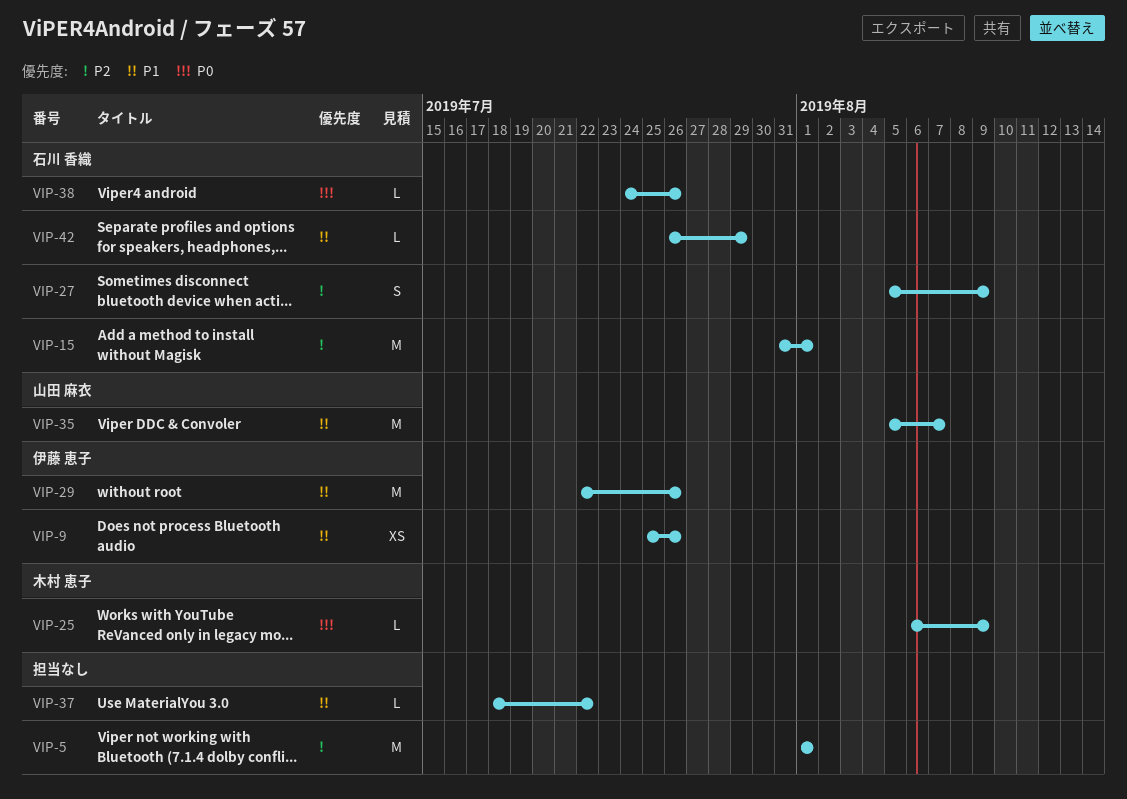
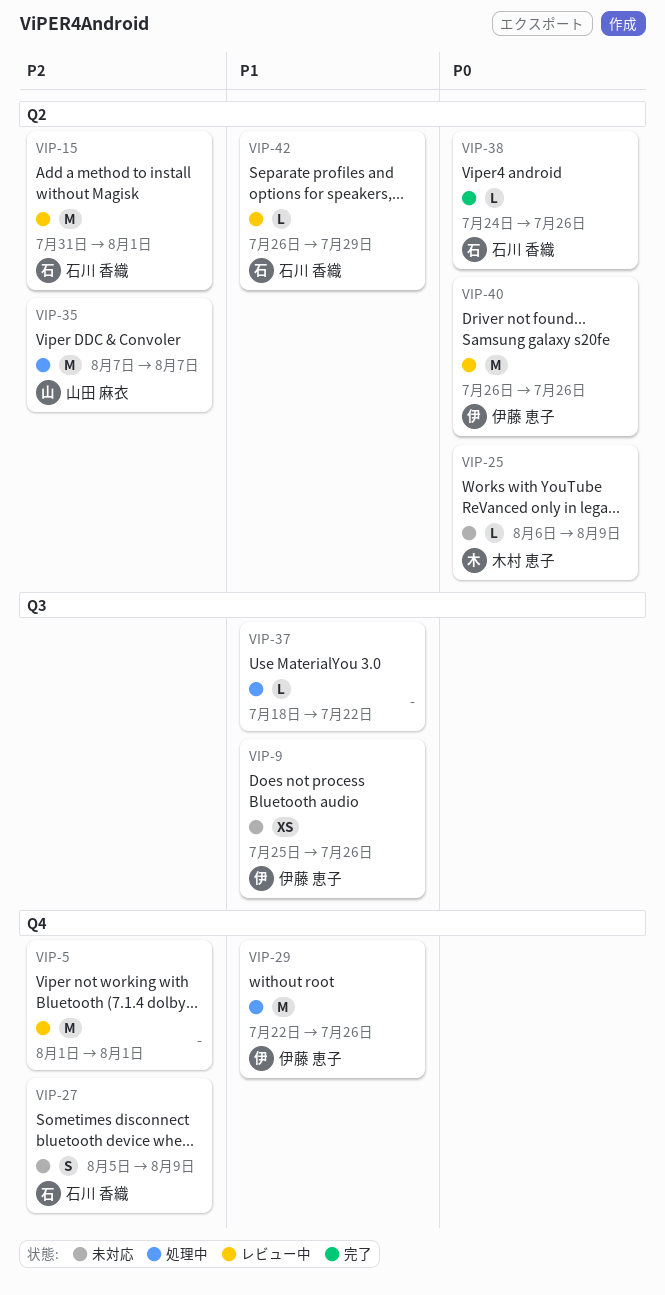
VIP-35, priority: P1 -> P2
VIP-35, start: Aug 5 -> Aug 7
VIP-40: none -> present

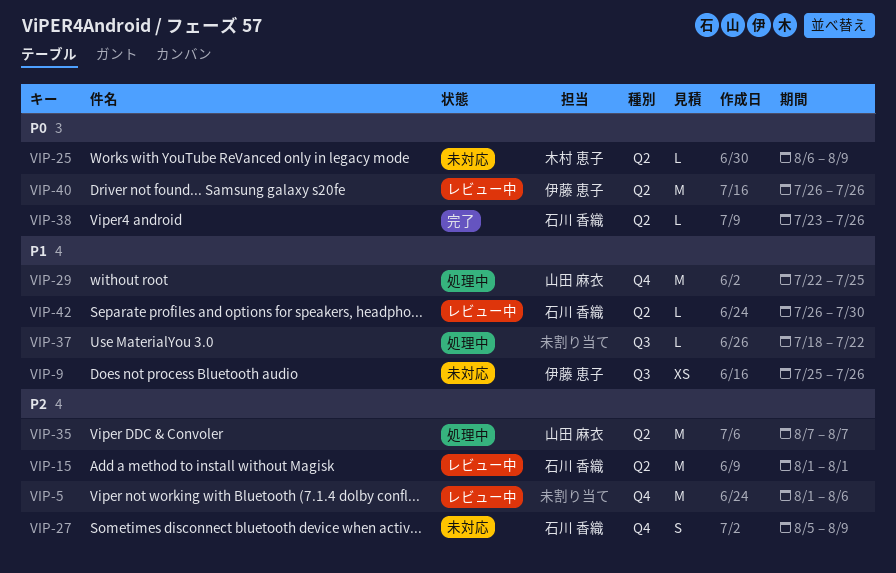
VIP-5, due: Aug 1 -> Aug 6
VIP-15, start: Jul 31 -> Aug 1
VIP-29, owner: 伊藤 恵子 -> 山田 麻衣
VIP-29, due: Jul 26 -> Jul 25
VIP-38, start: Jul 24 -> Jul 23
VIP-42, due: Jul 29 -> Jul 30

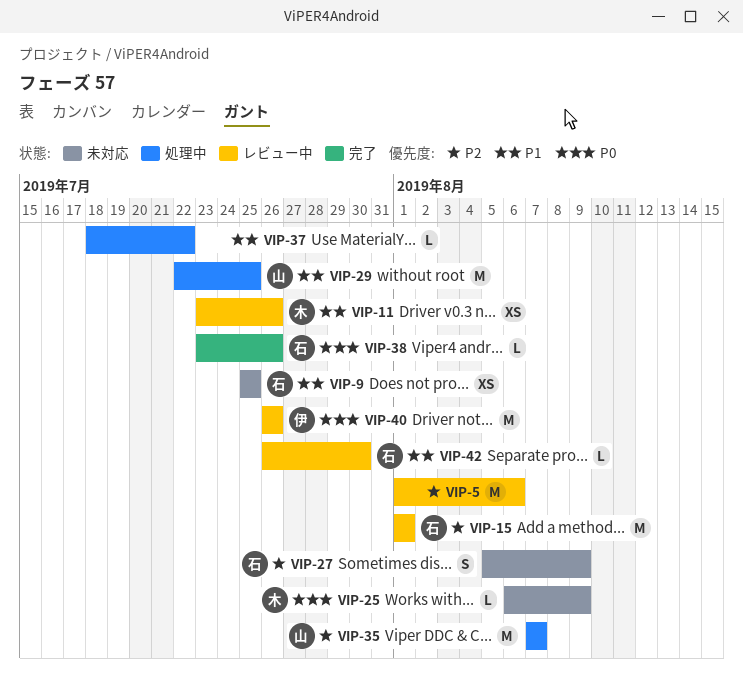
VIP-9, owner: 伊藤 恵子 -> 石川 香織
VIP-9, due: Jul 26 -> Jul 25
VIP-11: none -> present

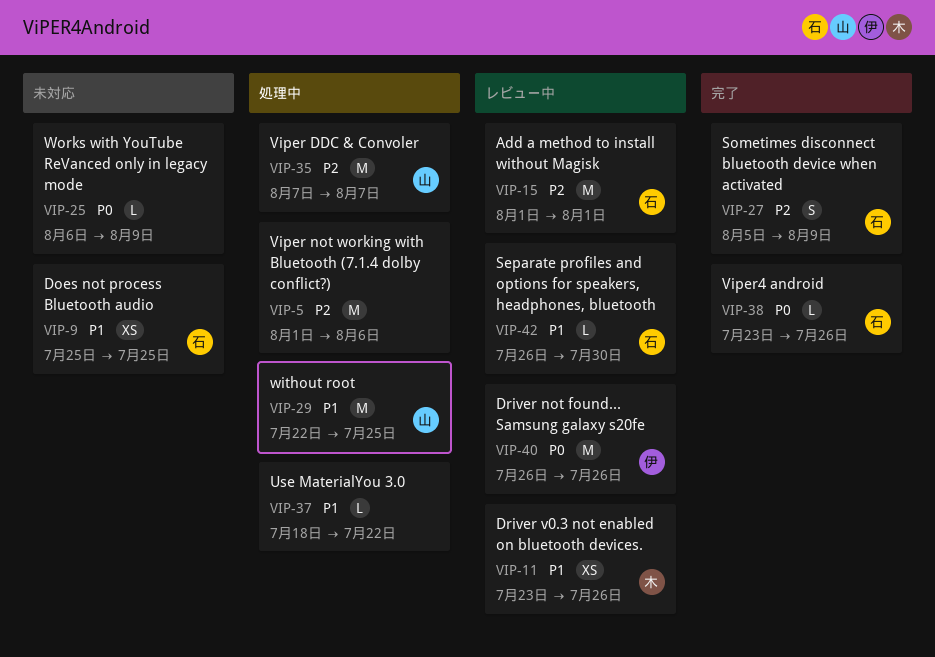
VIP-5, status: レビュー中 -> 処理中
VIP-25, owner: 木 -> none
VIP-27, status: 未対応 -> 完了

